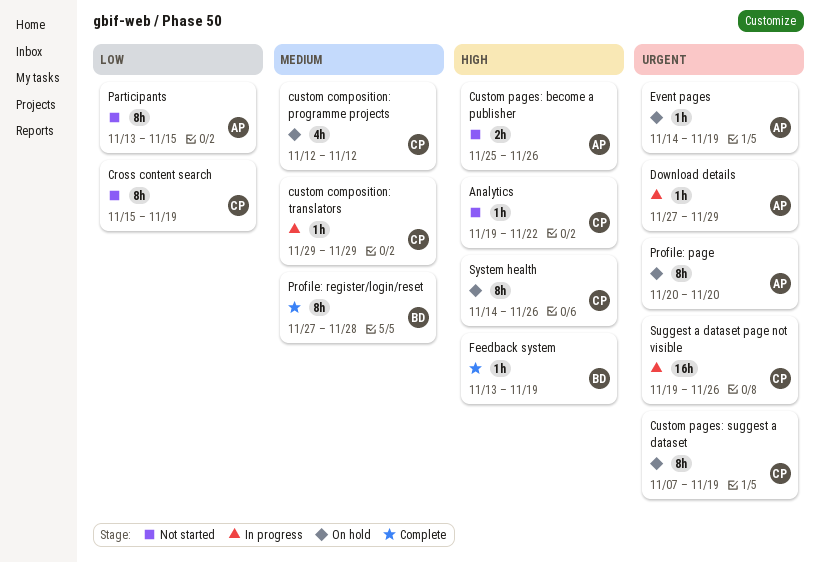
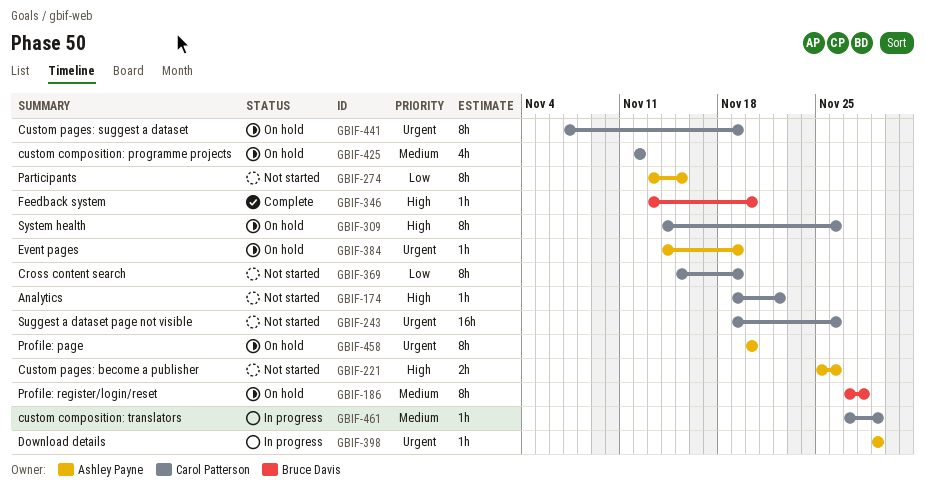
custom composition: translators, start: Nov 29 -> Nov 27
Download details, start: Nov 27 -> Nov 29
Feedback system, due: Nov 19 -> Nov 20
Profile: register/login/reset, status: Complete -> On hold
Suggest a dataset page not visible, status: In progress -> Not started

